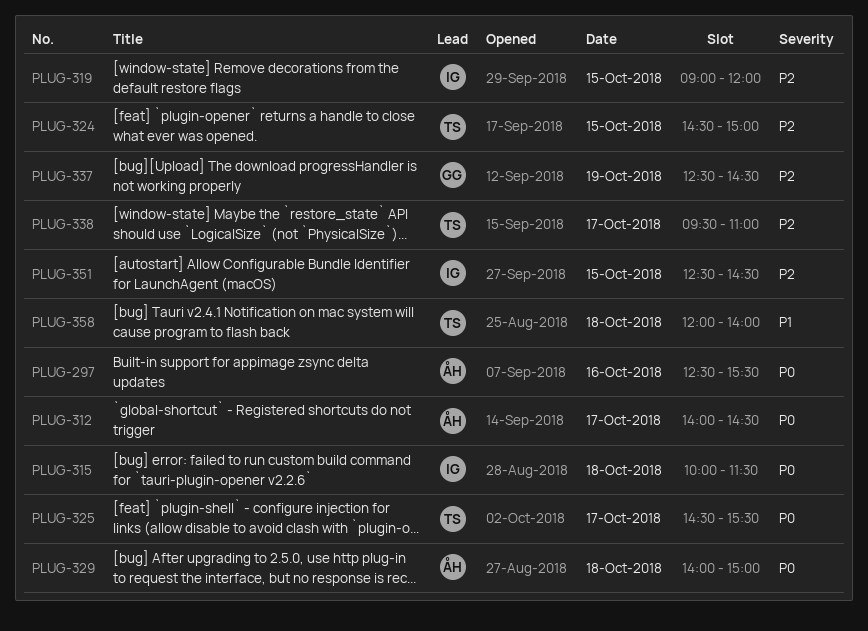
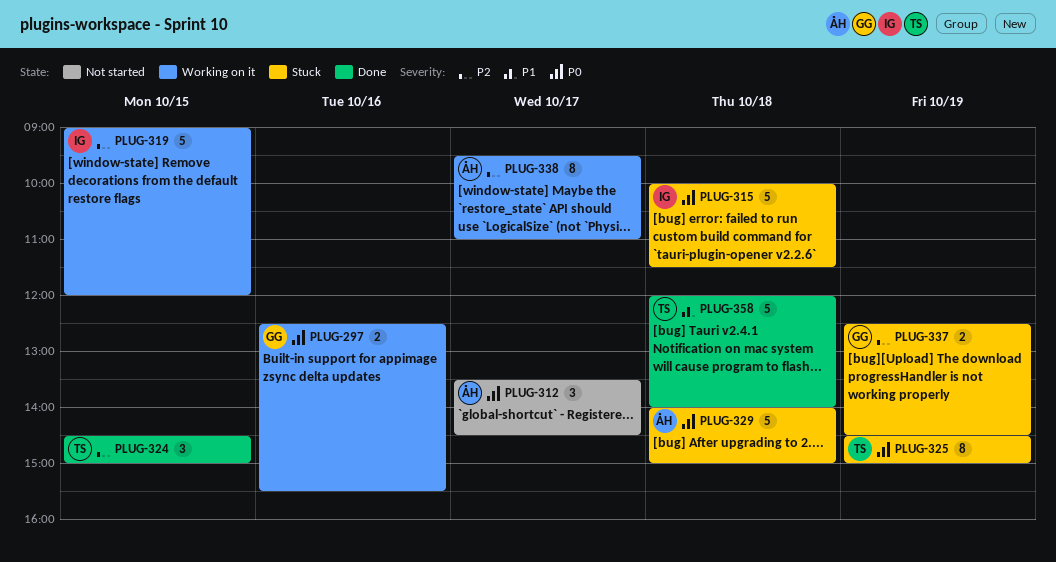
PLUG-297, owner: ÅH -> GG
PLUG-312, begins: 14:00 -> 13:30
PLUG-325, day: Oct 17 -> Oct 19
PLUG-325, ends: 15:30 -> 15:00
PLUG-338, owner: TS -> ÅH
PLUG-351: present -> none

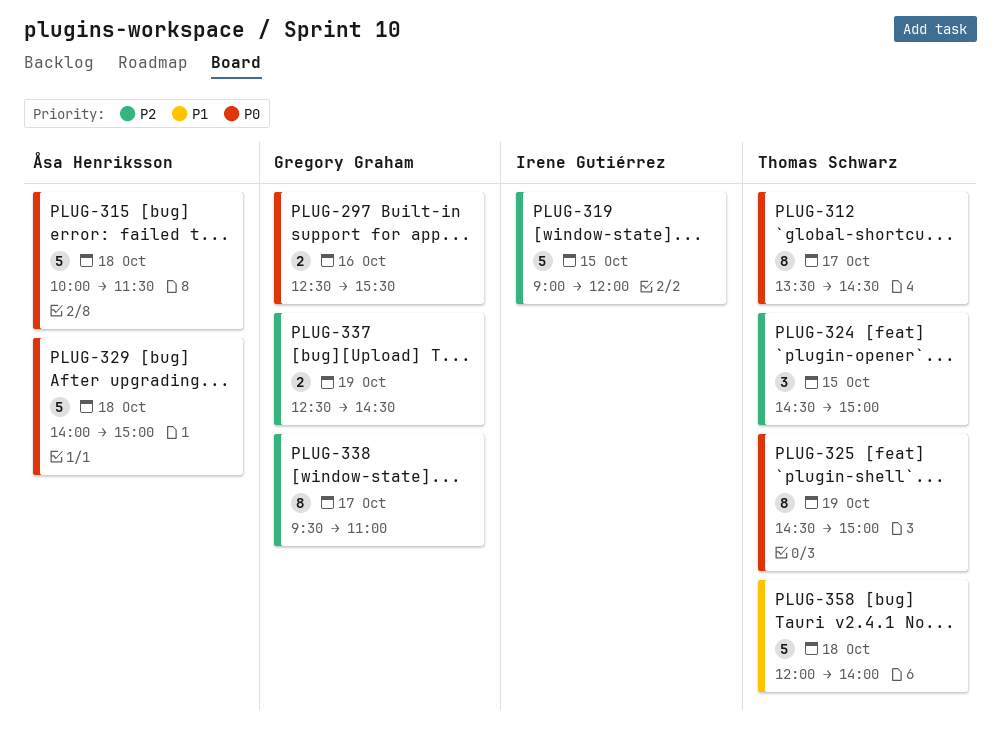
PLUG-312, owner: Åsa Henriksson -> Thomas Schwarz
PLUG-312, estimate: 3 -> 8
PLUG-315, owner: Irene Gutiérrez -> Åsa Henriksson
PLUG-338, owner: Åsa Henriksson -> Gregory Graham

